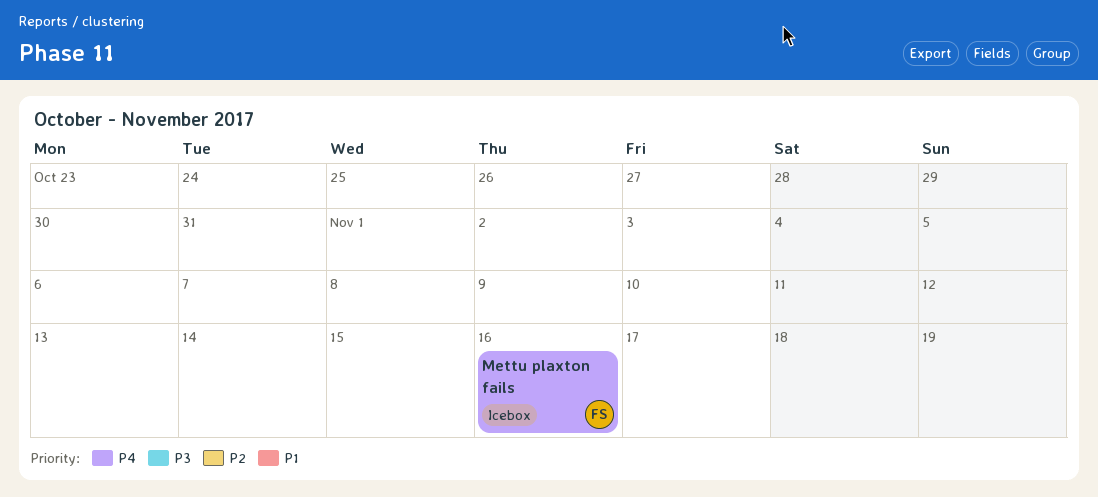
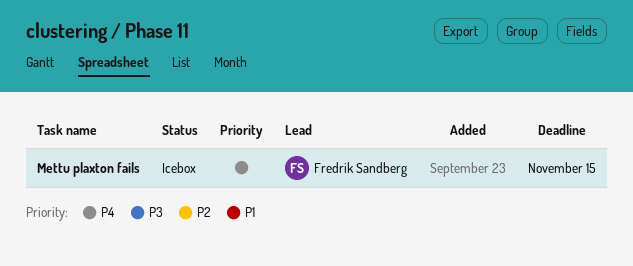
Mettu plaxton fails, due: Nov 16 -> Nov 15

